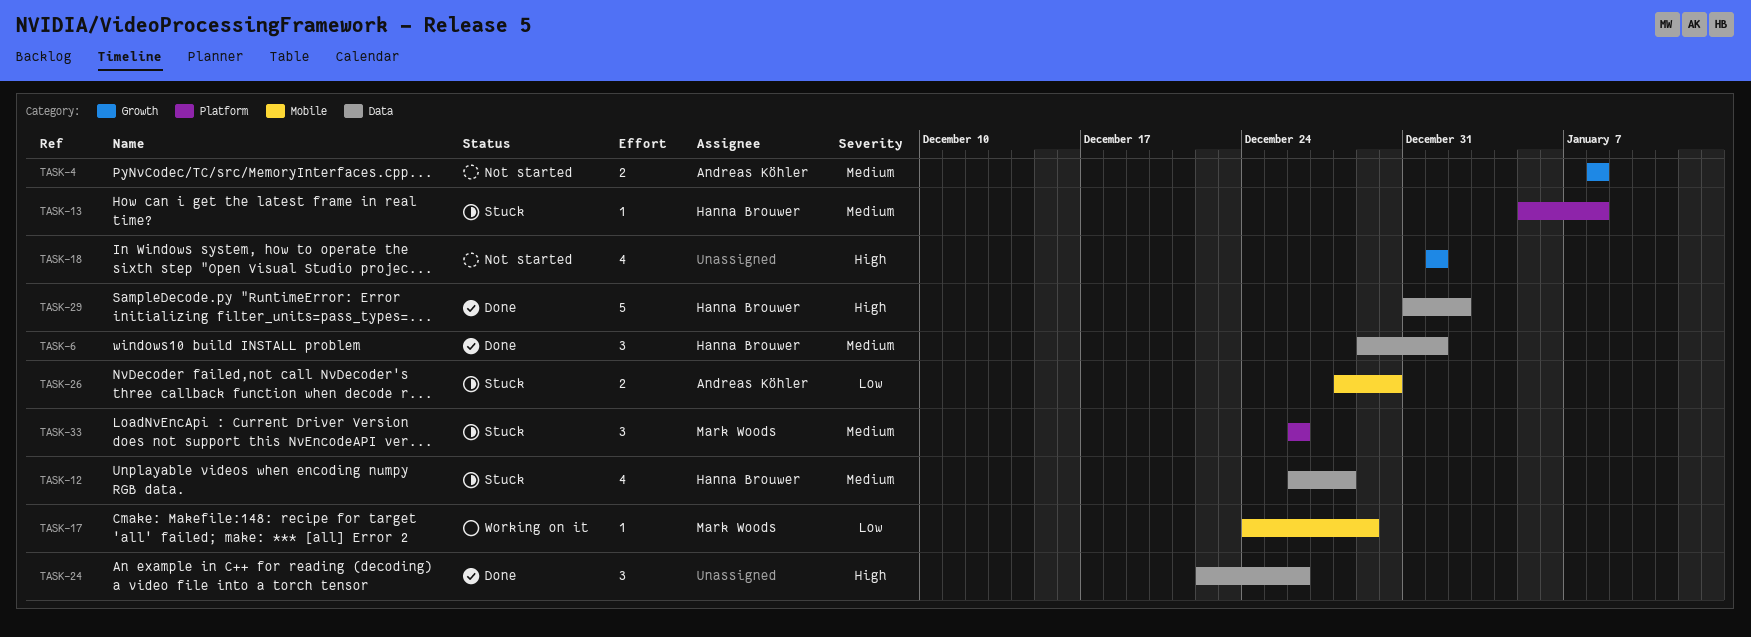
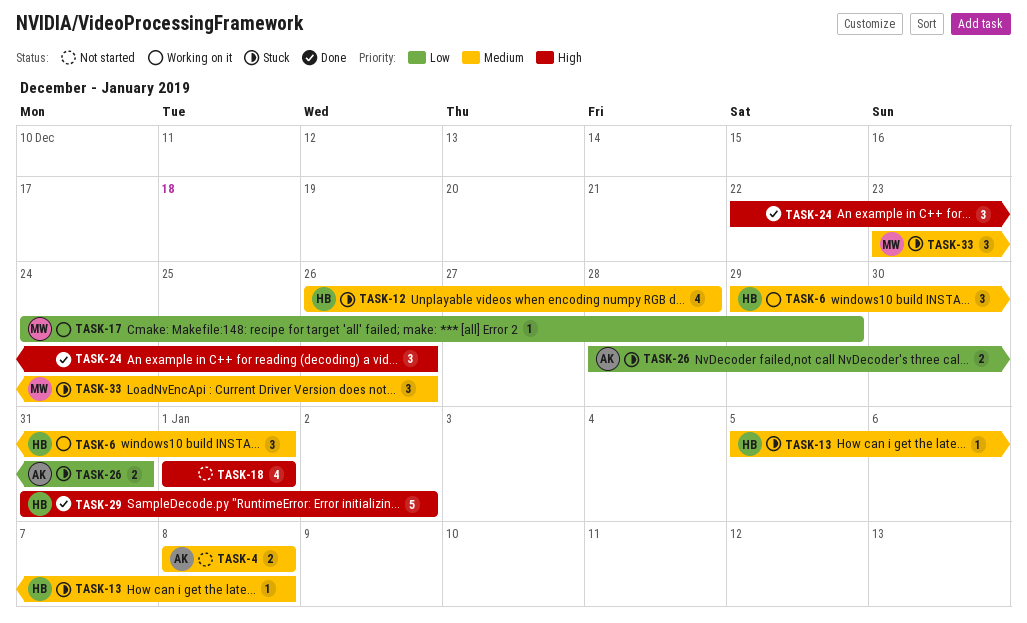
TASK-6, status: Done -> Working on it
TASK-26, due: Dec 30 -> Dec 31
TASK-33, start: Dec 26 -> Dec 23

